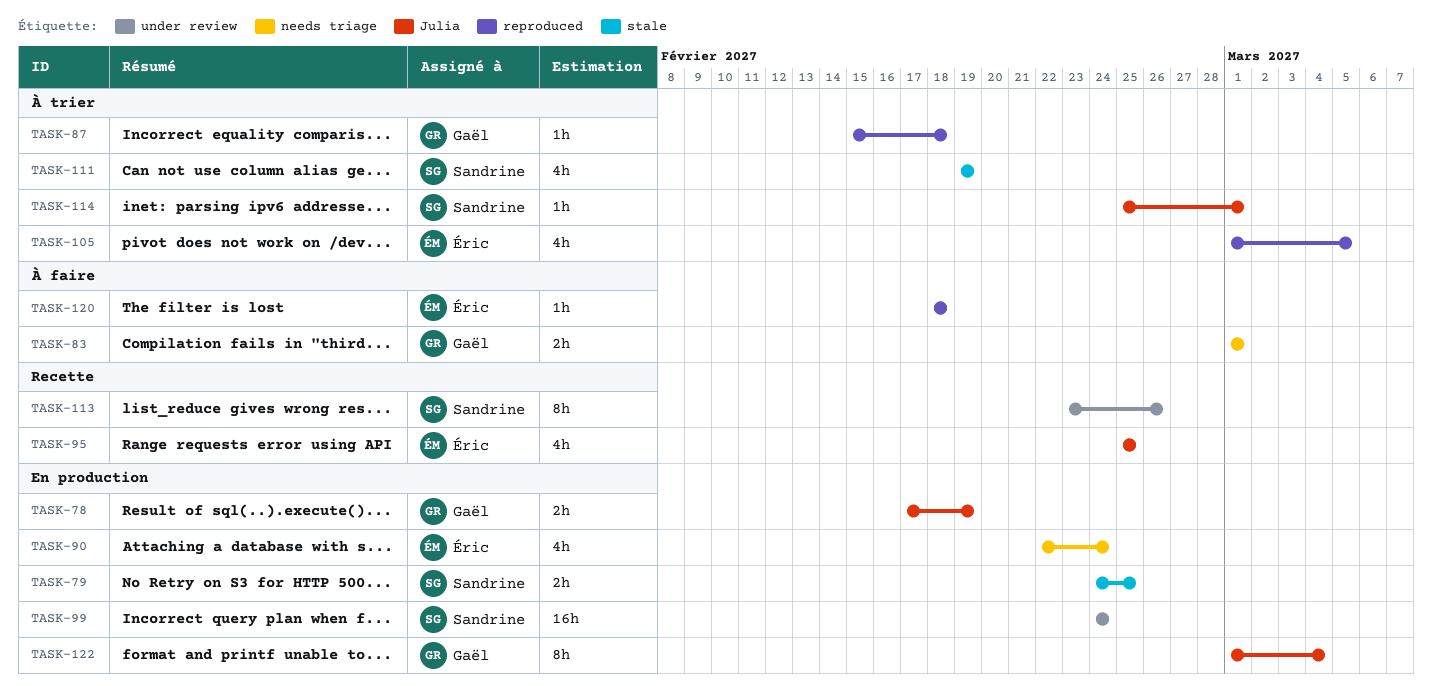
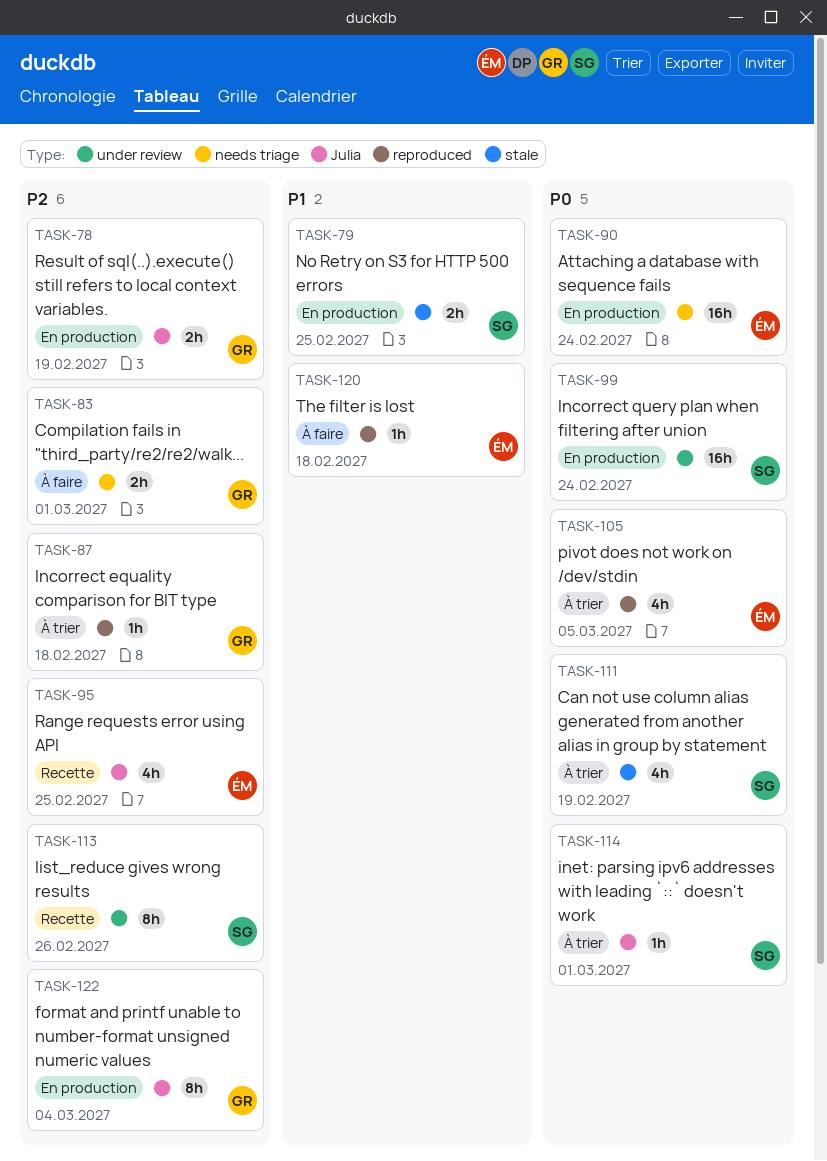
TASK-90, estimate: 4h -> 16h

